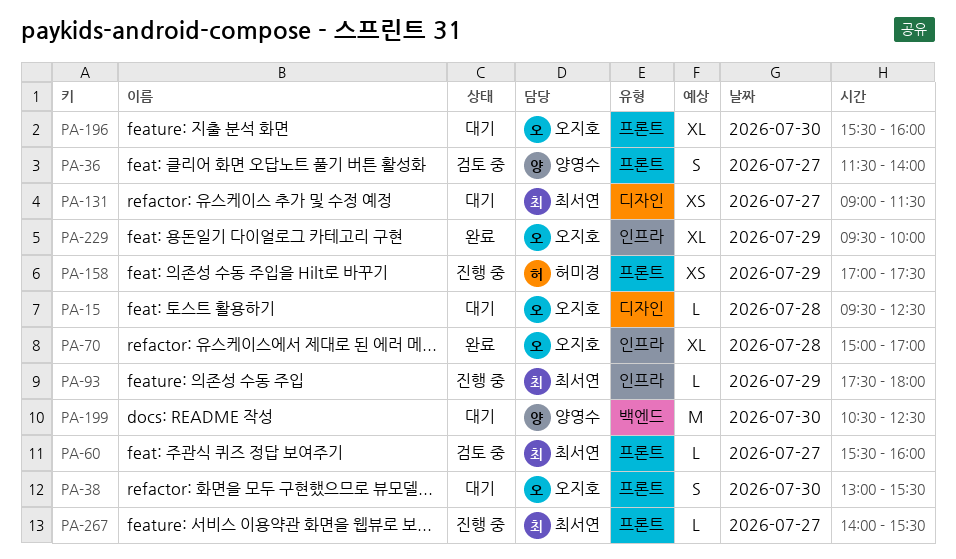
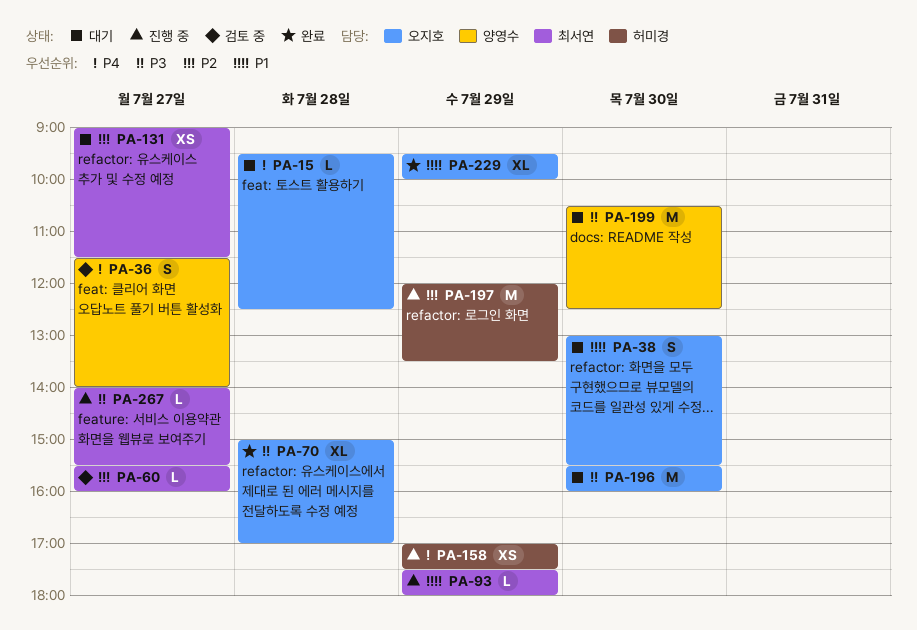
PA-196, estimate: XL -> M
PA-197: none -> present

